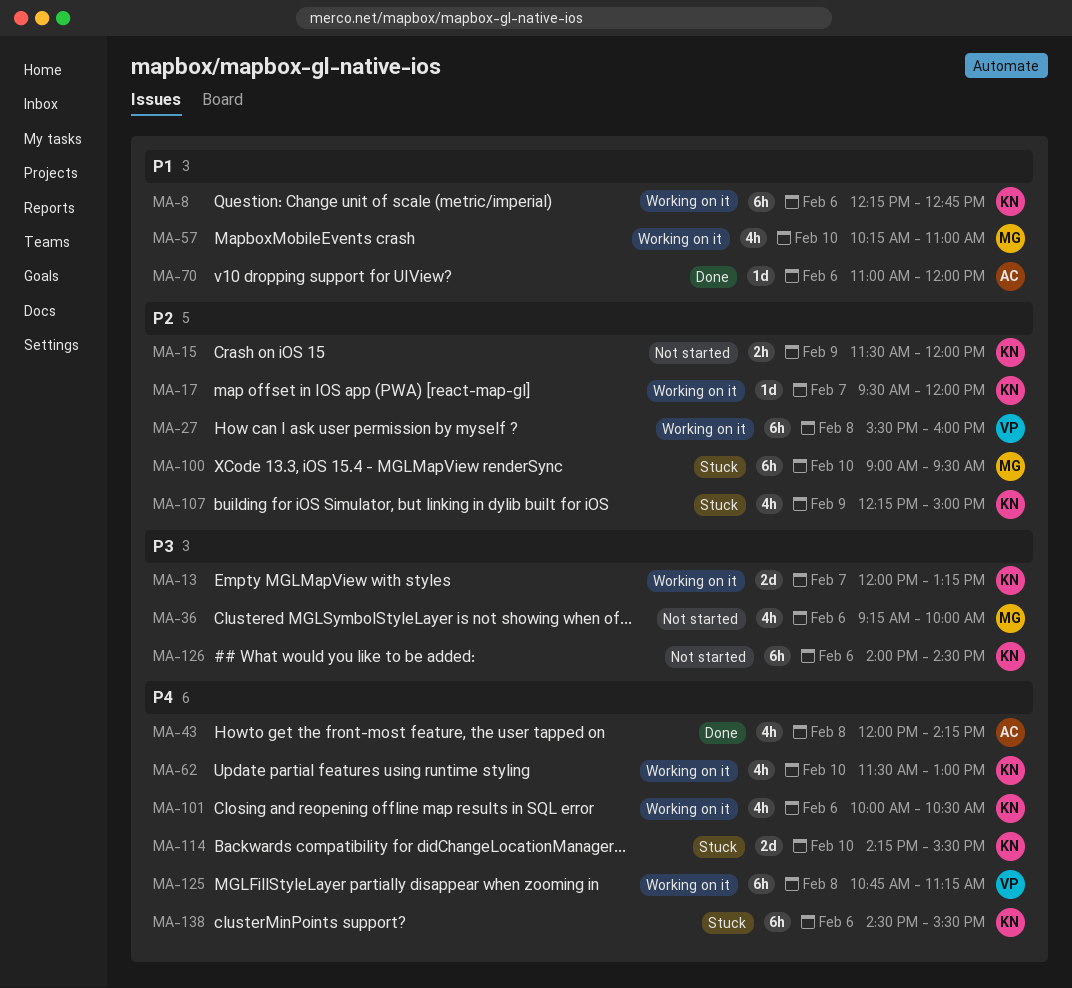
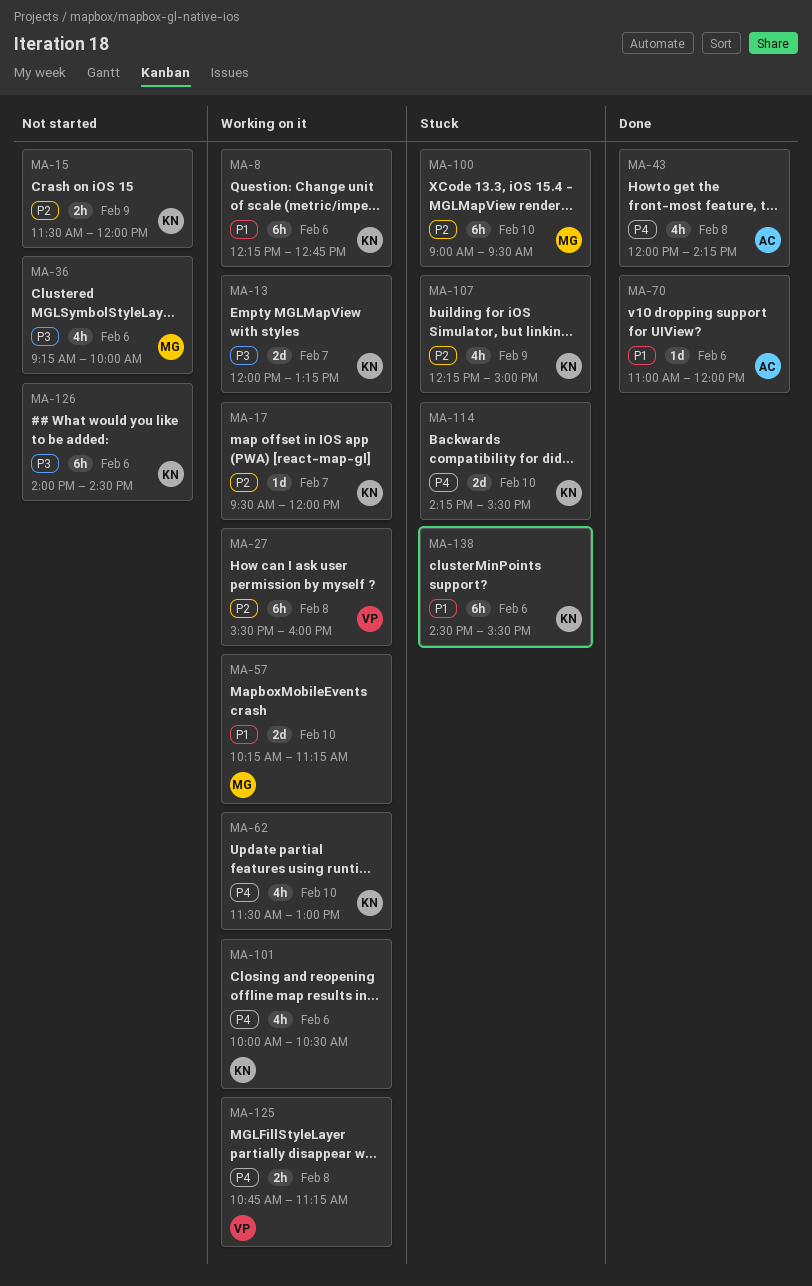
MA-57, estimate: 4h -> 2d
MA-57, ends: 11:00 -> 11:15
MA-125, estimate: 6h -> 2h
MA-138, priority: P4 -> P1

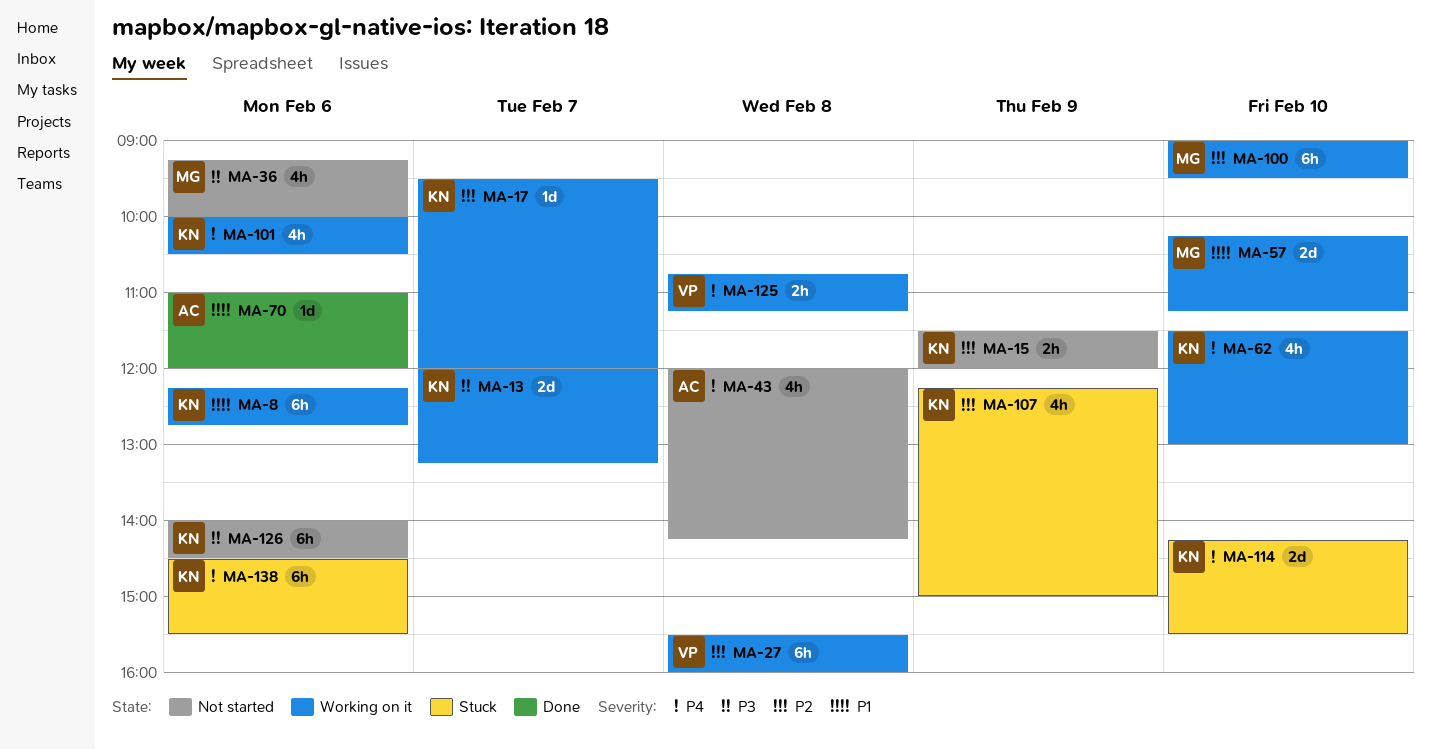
MA-43, status: Done -> Not started
MA-100, status: Stuck -> Working on it
MA-138, priority: P1 -> P4

